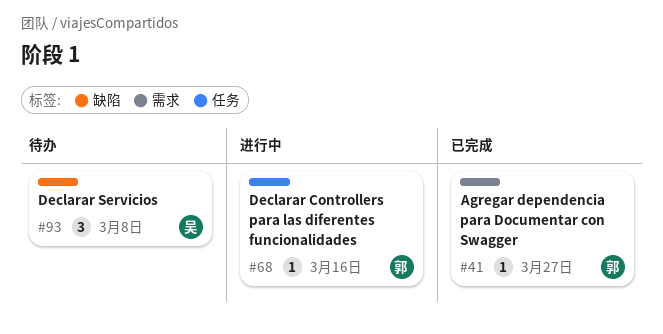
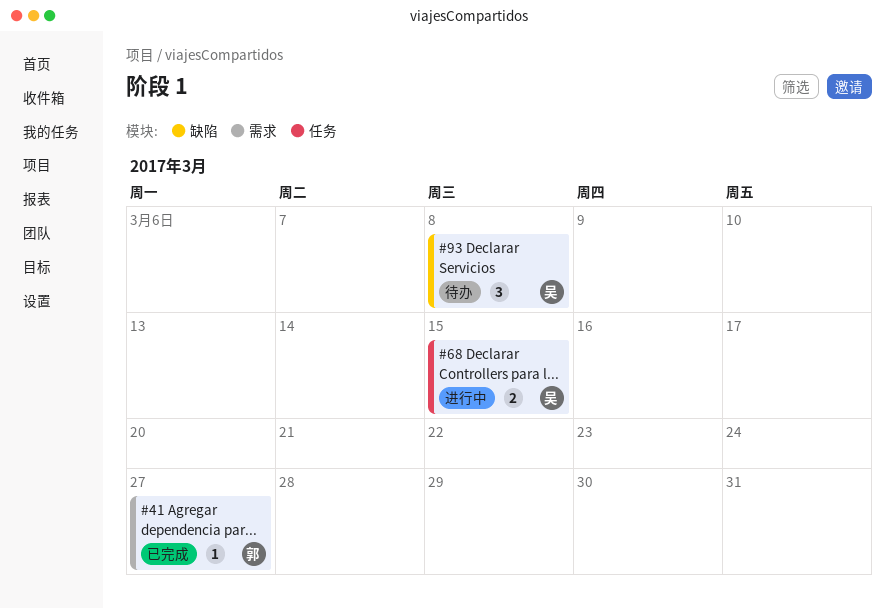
#68, owner: 郭 -> 吴
#68, estimate: 1 -> 2
#68, due: Mar 16 -> Mar 15

